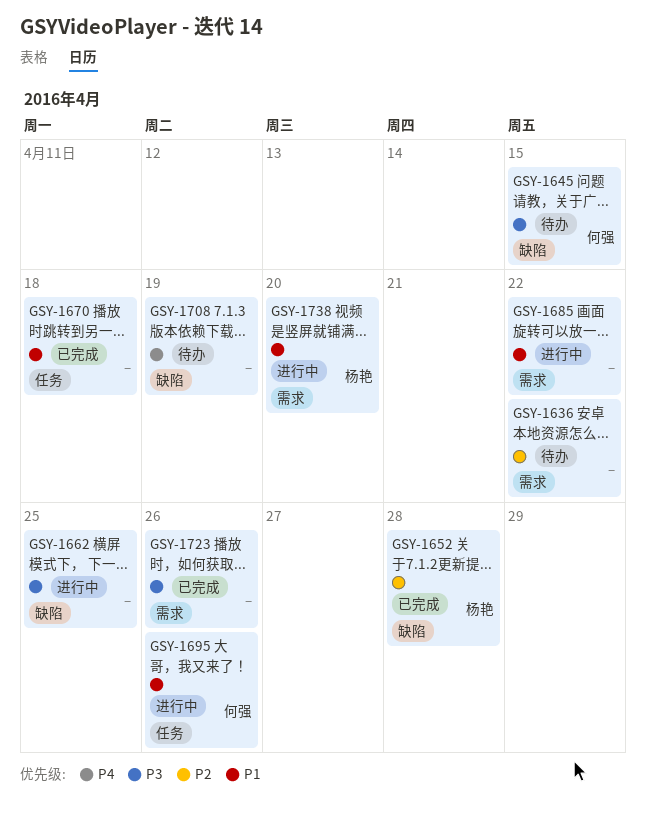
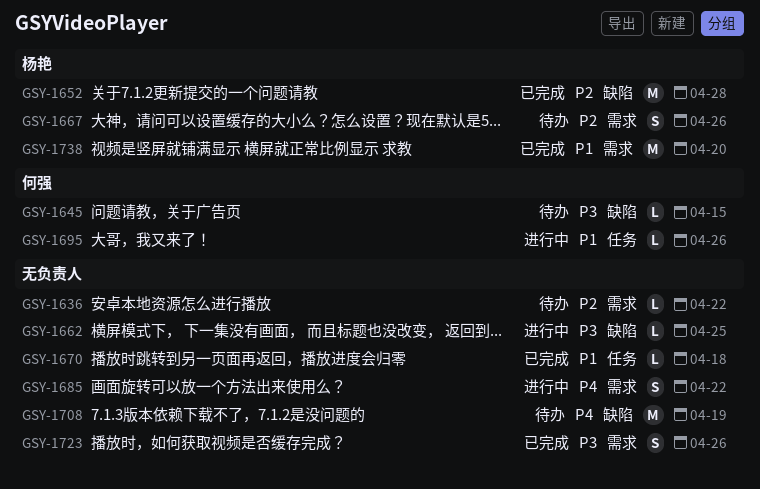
GSY-1667: none -> present
GSY-1685, priority: P1 -> P4
GSY-1738, status: 进行中 -> 已完成

